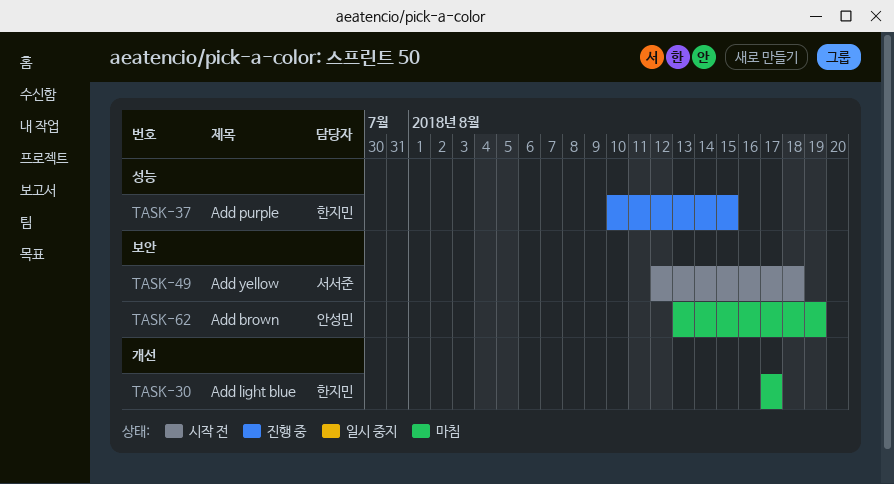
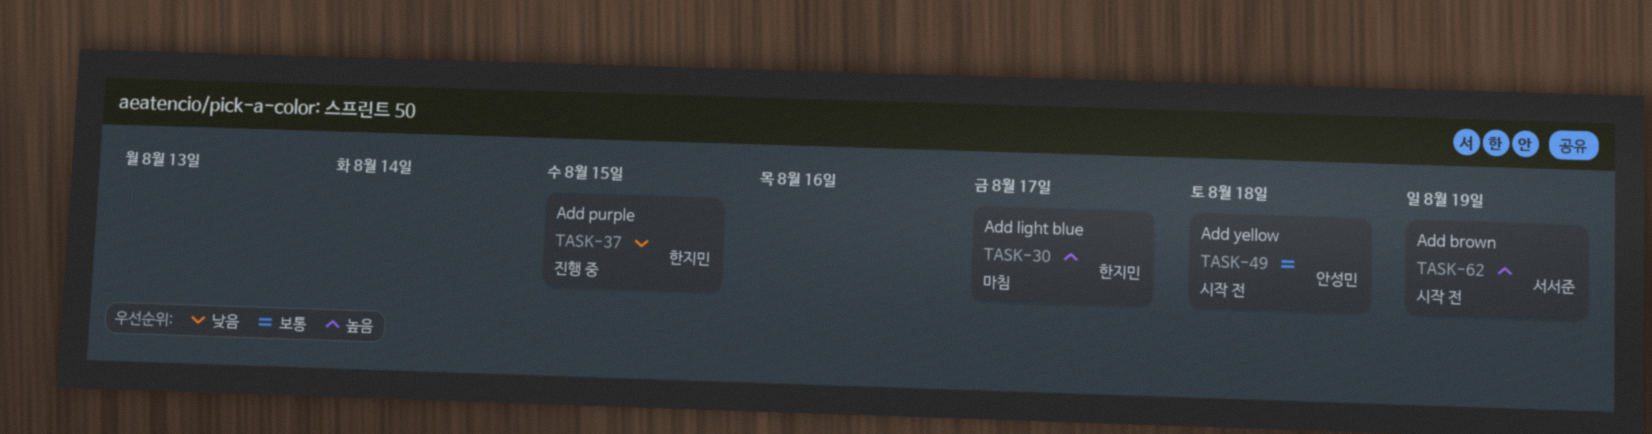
TASK-49, owner: 서서준 -> 안성민
TASK-62, status: 마침 -> 시작 전
TASK-62, owner: 안성민 -> 서서준

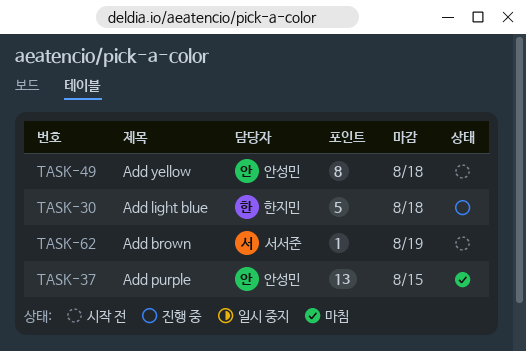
TASK-30, status: 마침 -> 진행 중
TASK-30, due: Aug 17 -> Aug 18
TASK-37, status: 진행 중 -> 마침
TASK-37, owner: 한지민 -> 안성민

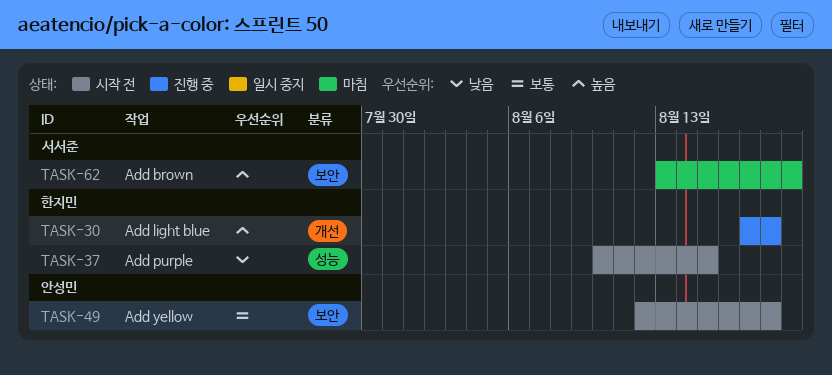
TASK-37, status: 마침 -> 시작 전
TASK-37, owner: 안성민 -> 한지민
TASK-62, status: 시작 전 -> 마침

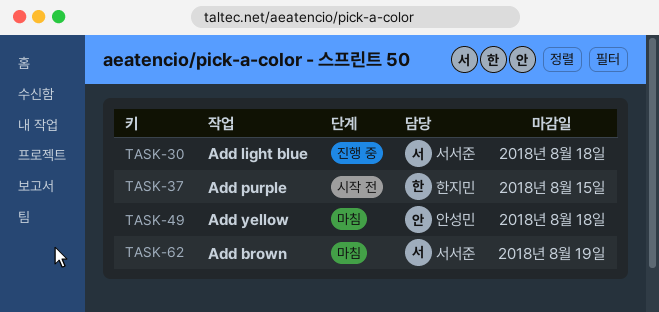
TASK-30, owner: 한지민 -> 서서준
TASK-49, status: 시작 전 -> 마침

